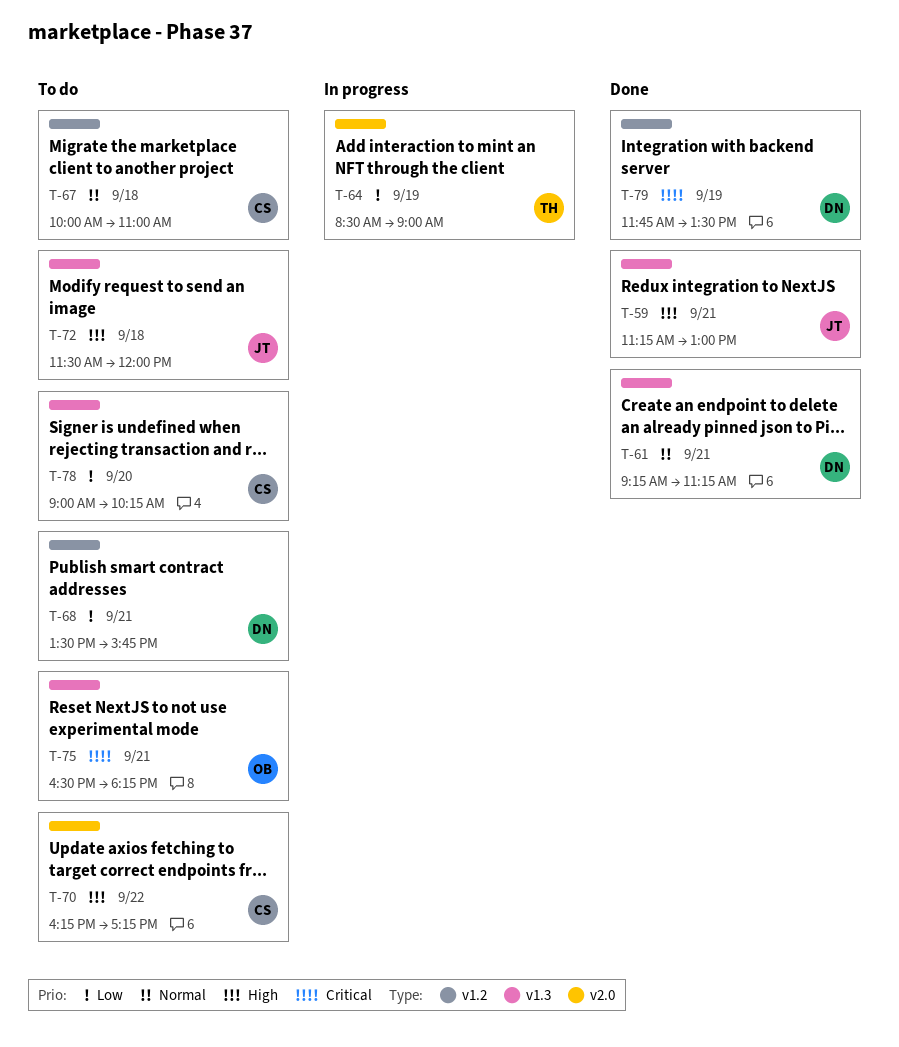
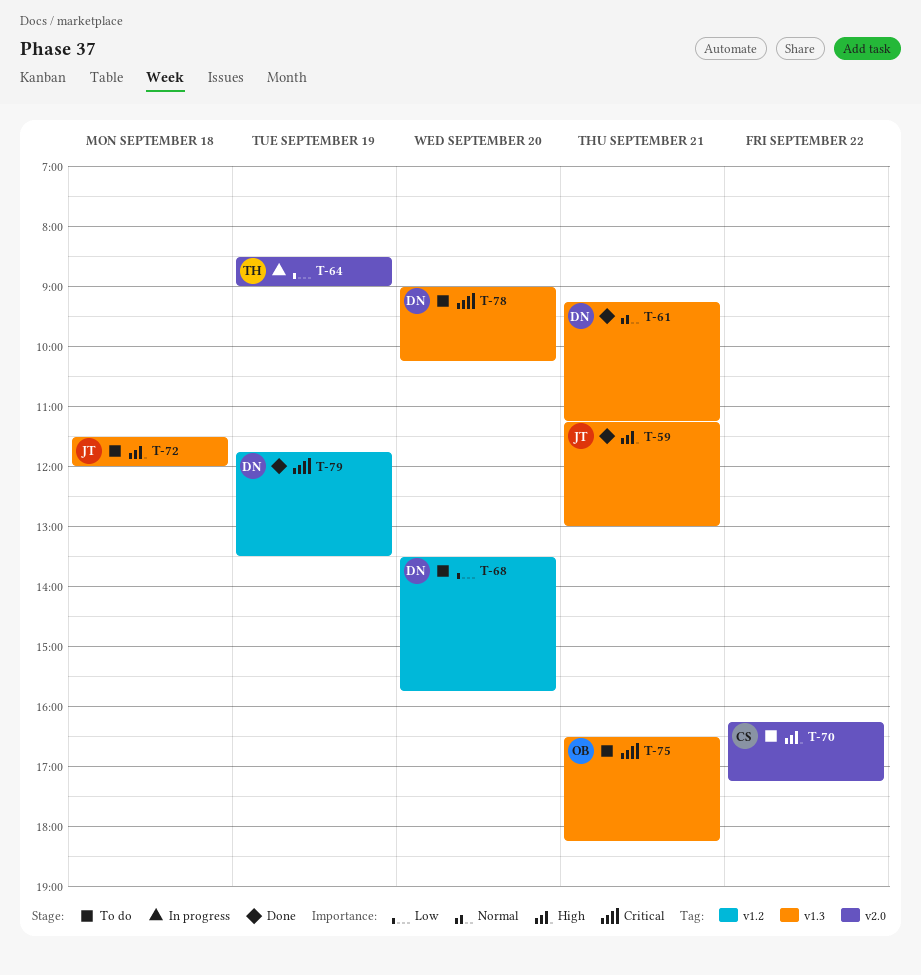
T-67: present -> none
T-68, day: Sep 21 -> Sep 20
T-78, owner: CS -> DN
T-78, priority: Low -> Critical

